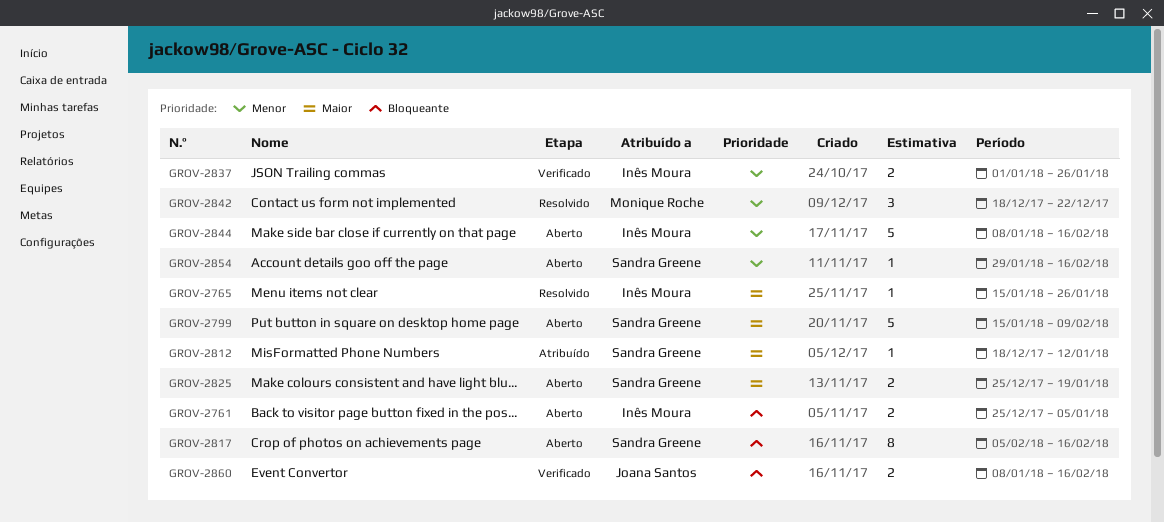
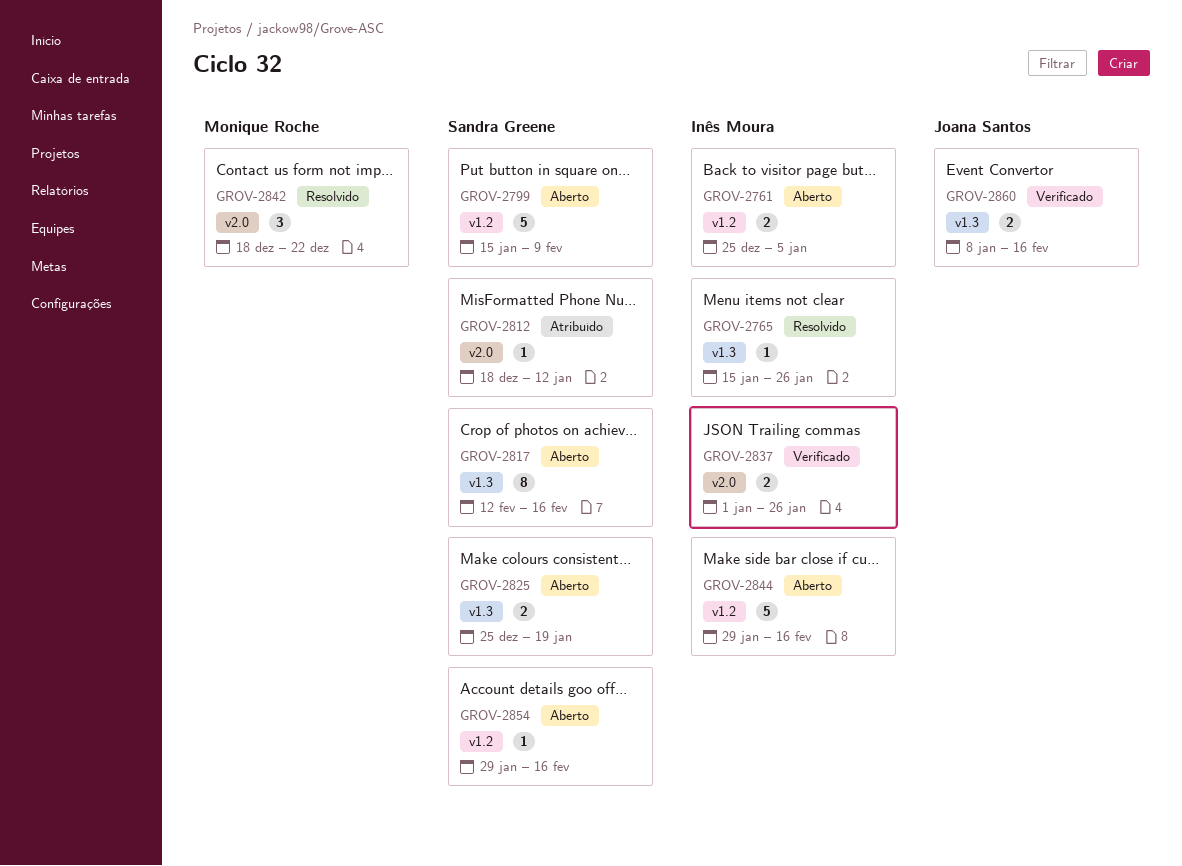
GROV-2817, start: Feb 5 -> Feb 12
GROV-2844, start: Jan 8 -> Jan 29

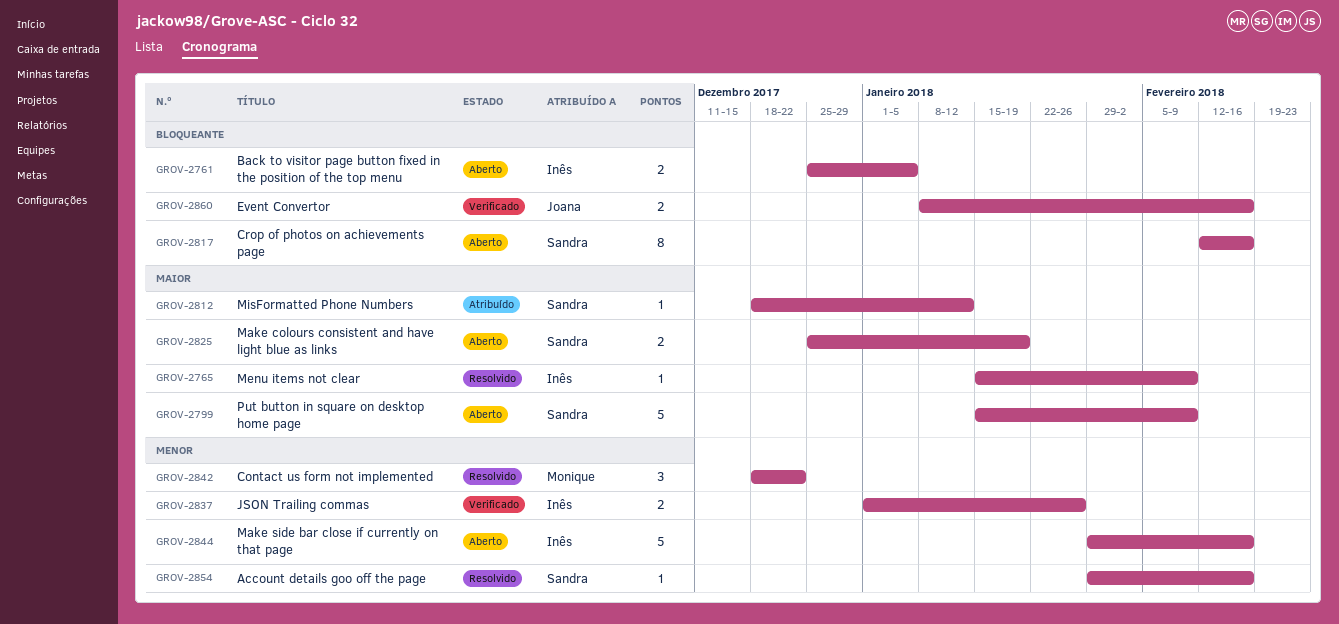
GROV-2765, due: Jan 26 -> Feb 9
GROV-2854, status: Aberto -> Resolvido

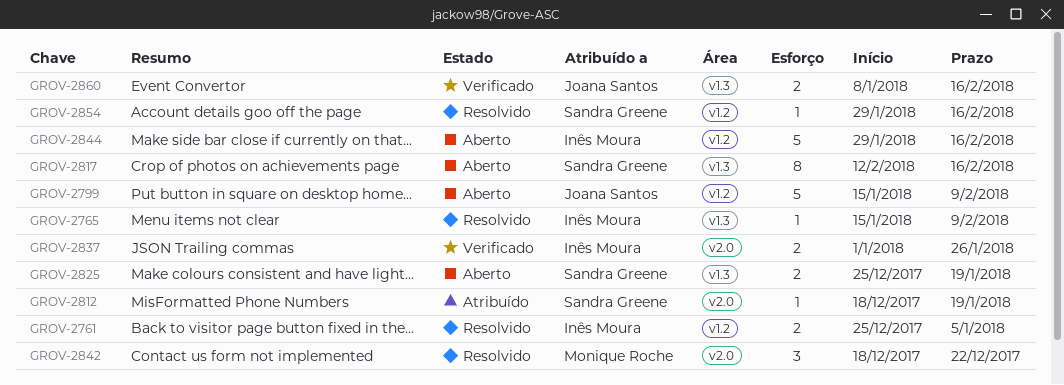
GROV-2761, status: Aberto -> Resolvido
GROV-2799, owner: Sandra Greene -> Joana Santos
GROV-2812, due: Jan 12 -> Jan 19

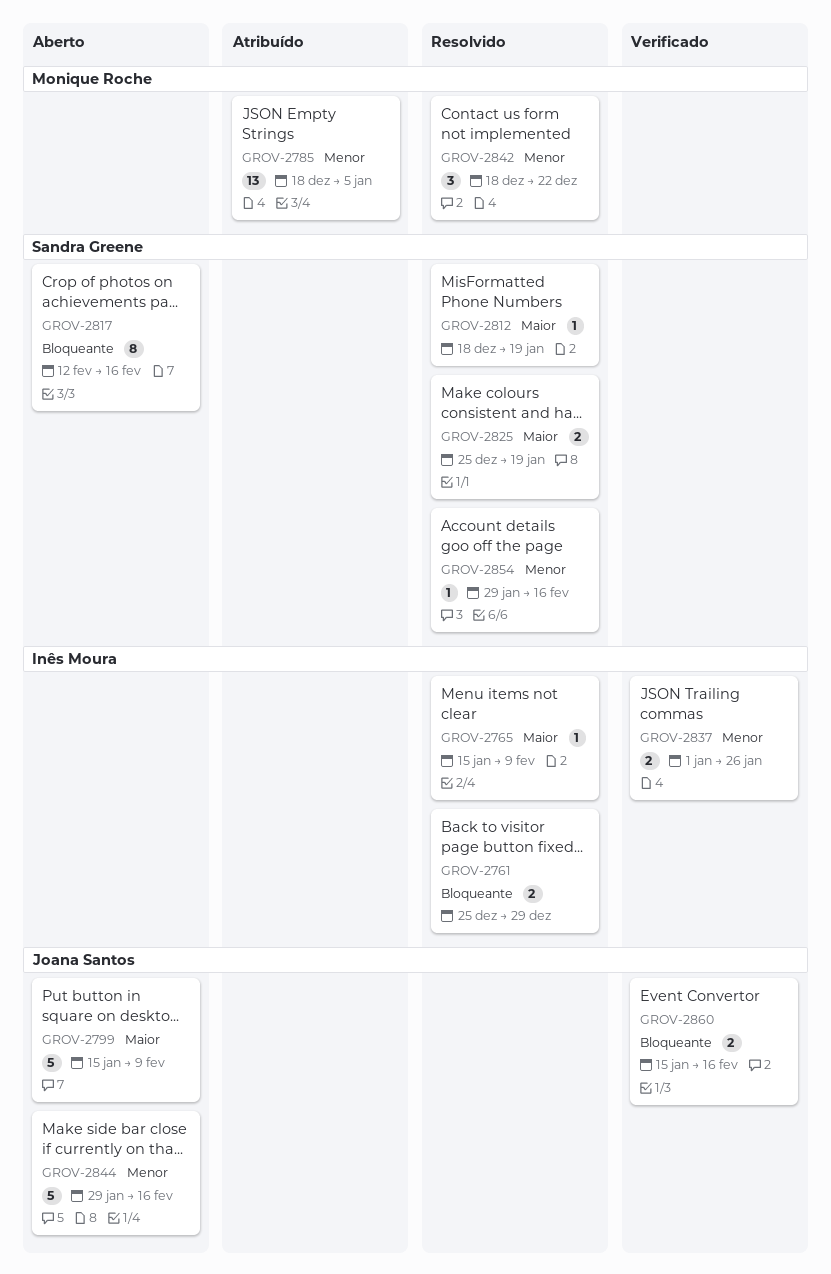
GROV-2761, due: Jan 5 -> Dec 29
GROV-2785: none -> present
GROV-2812, status: Atribuído -> Resolvido
GROV-2825, status: Aberto -> Resolvido
GROV-2844, owner: Inês Moura -> Joana Santos
GROV-2860, start: Jan 8 -> Jan 15

